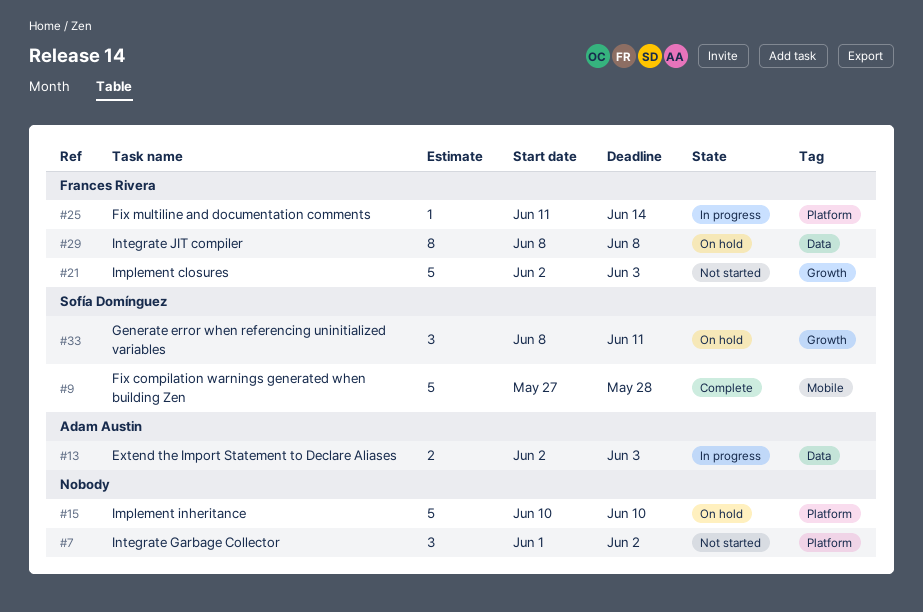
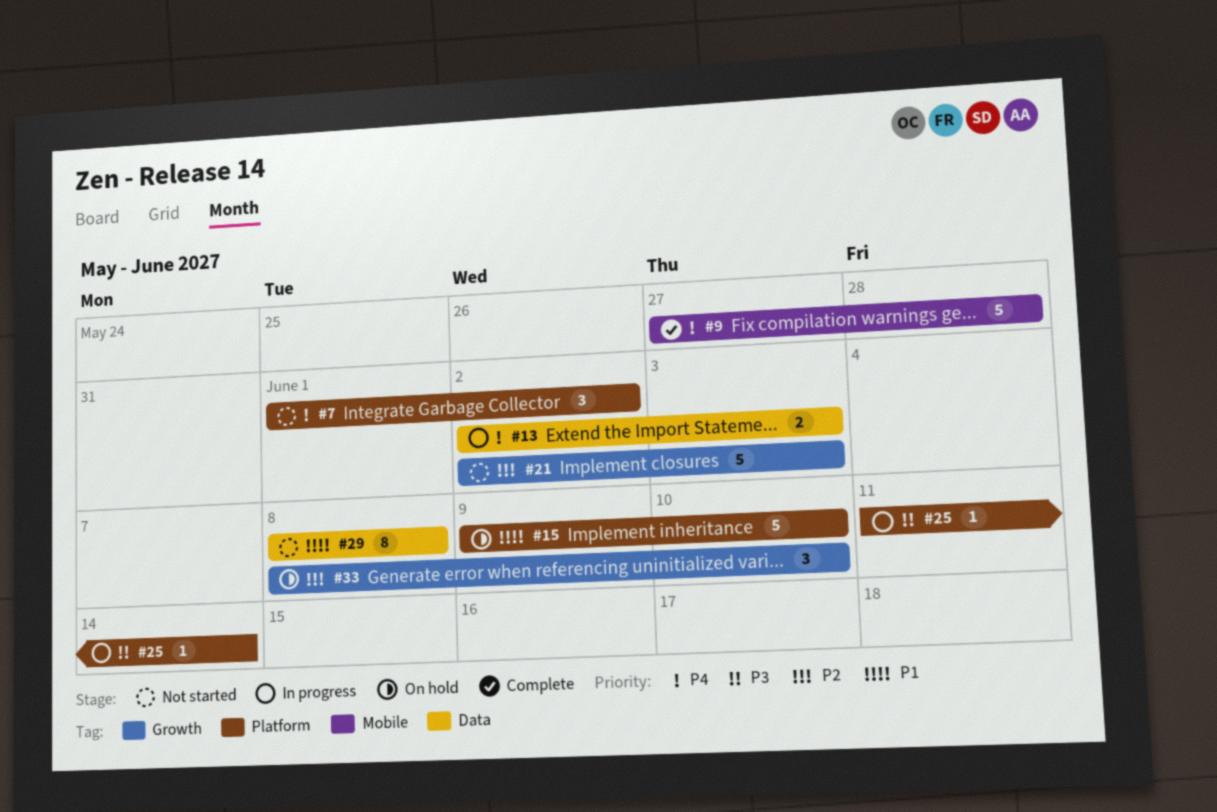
#15, start: Jun 10 -> Jun 9
#29, status: On hold -> Not started
#33, due: Jun 11 -> Jun 10

